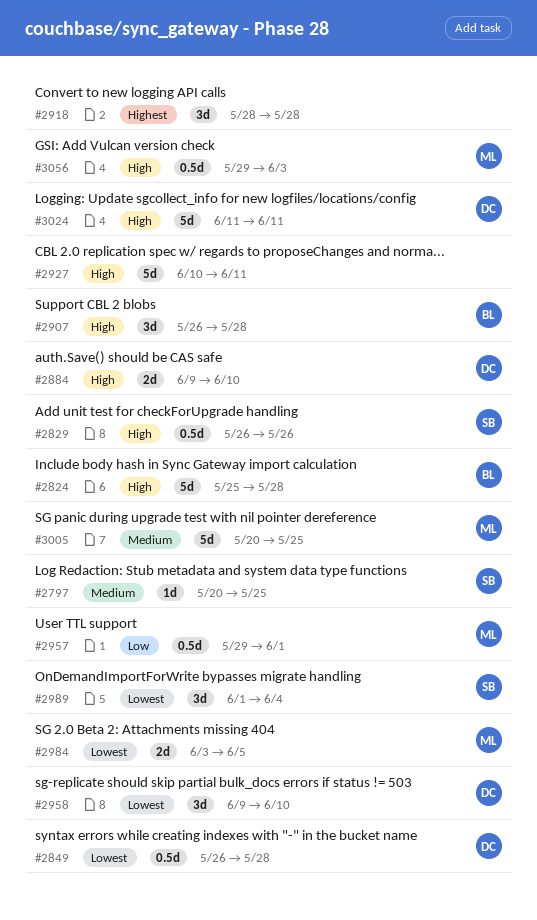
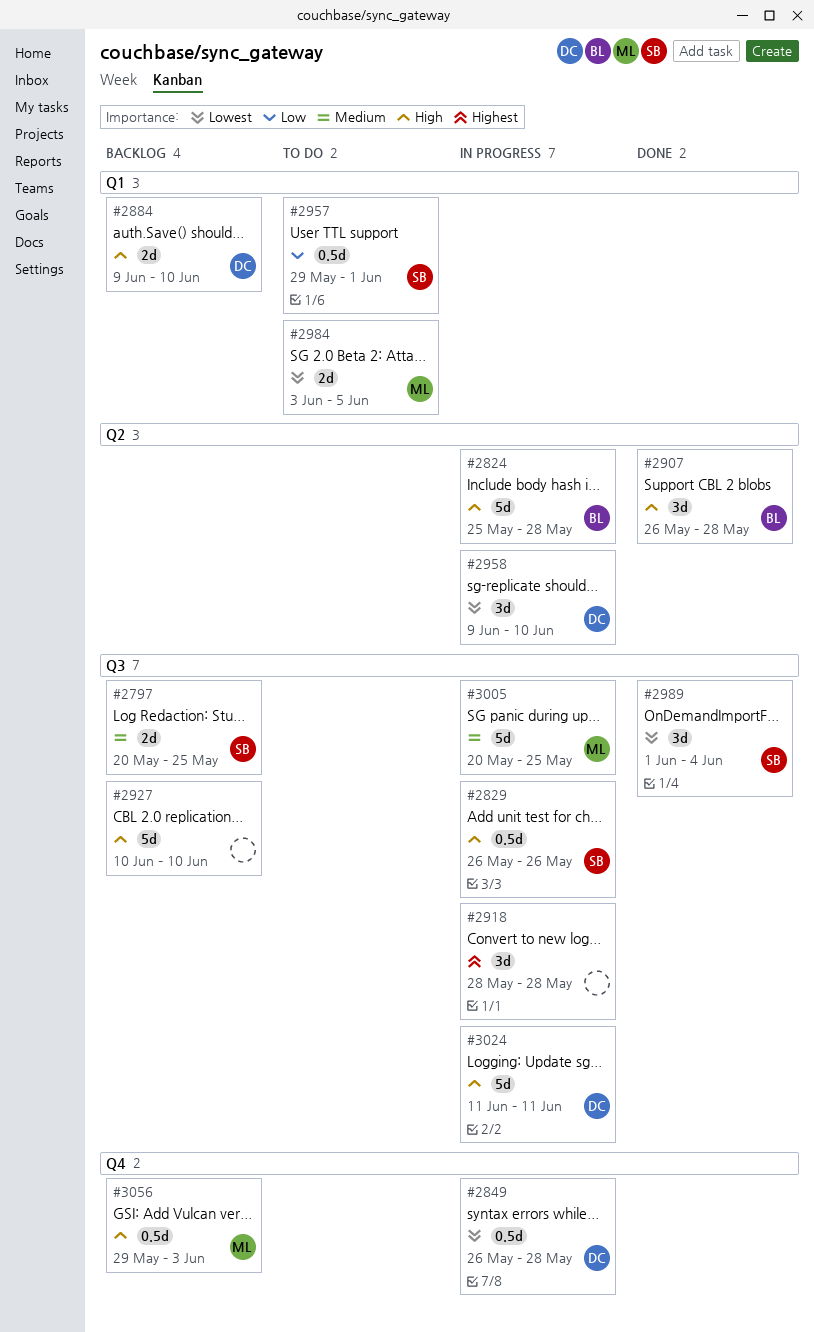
#2797, estimate: 1d -> 2d
#2927, due: Jun 11 -> Jun 10
#2957, owner: ML -> SB

